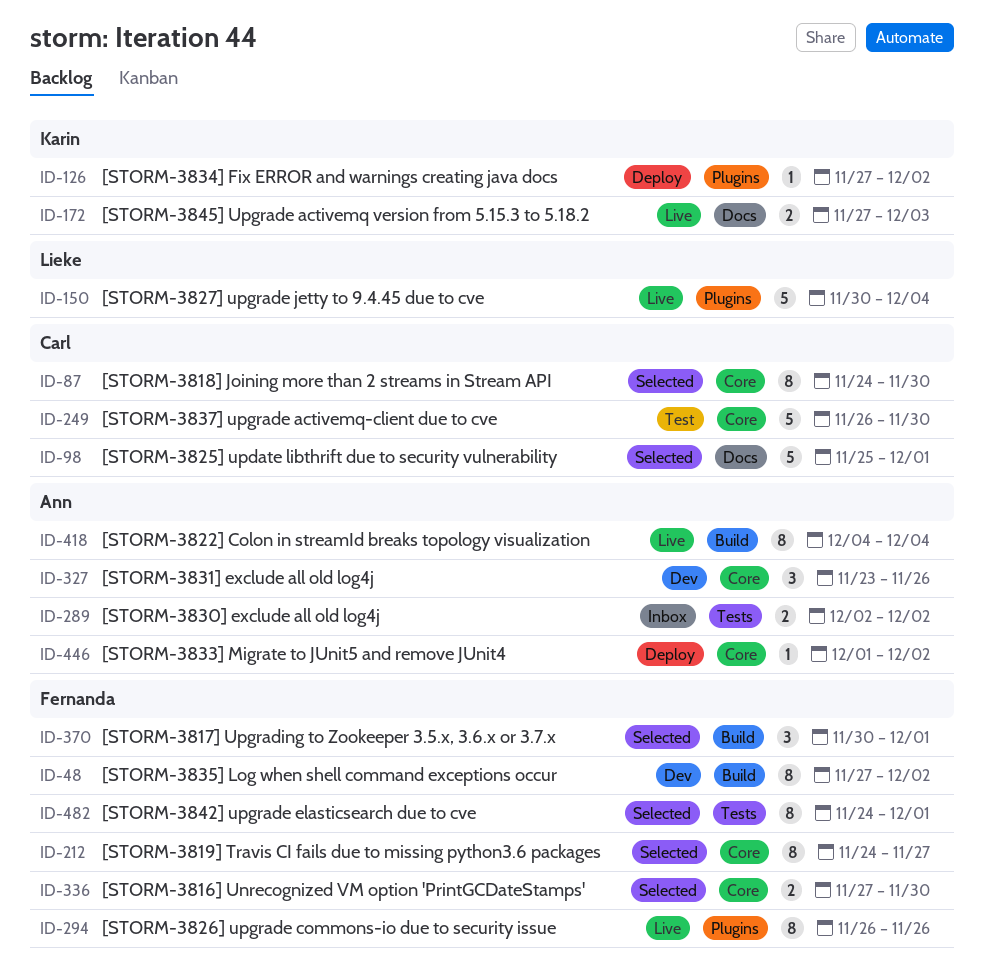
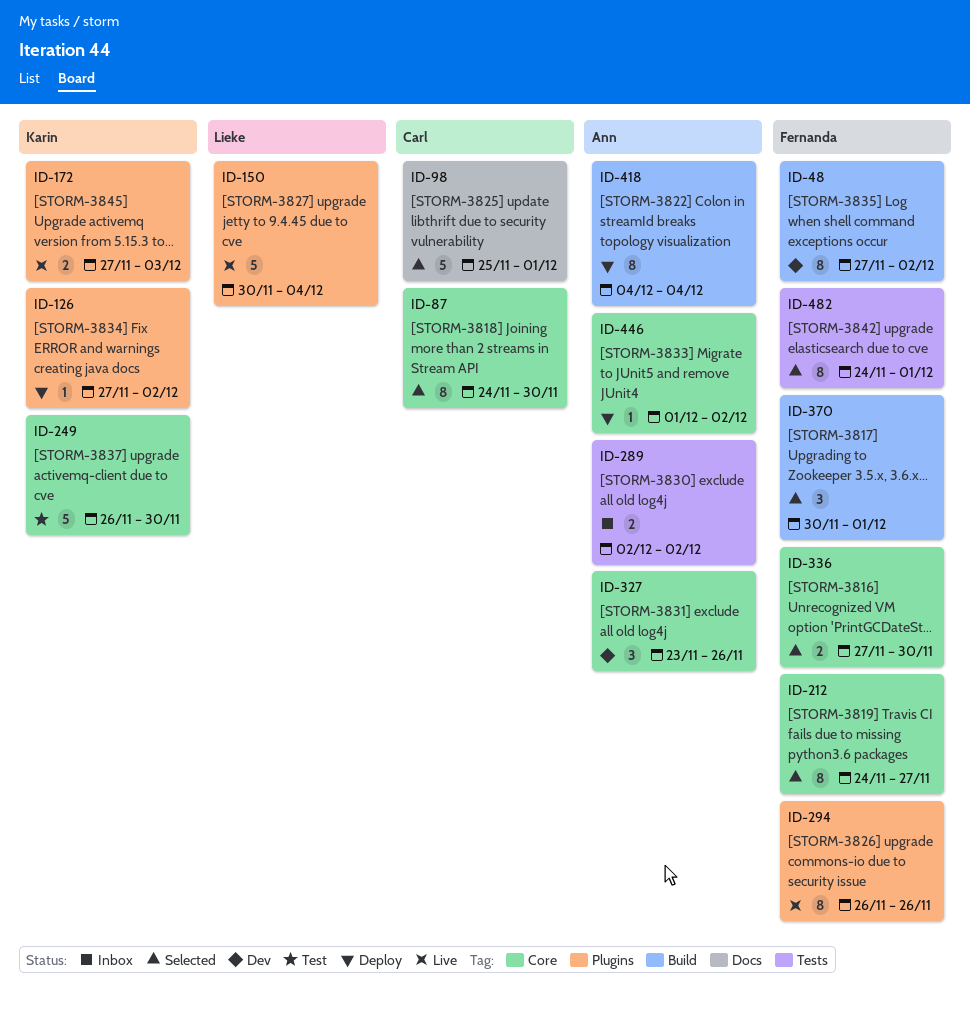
ID-172, label: Docs -> Plugins
ID-249, owner: Carl -> Karin
ID-418, status: Live -> Deploy

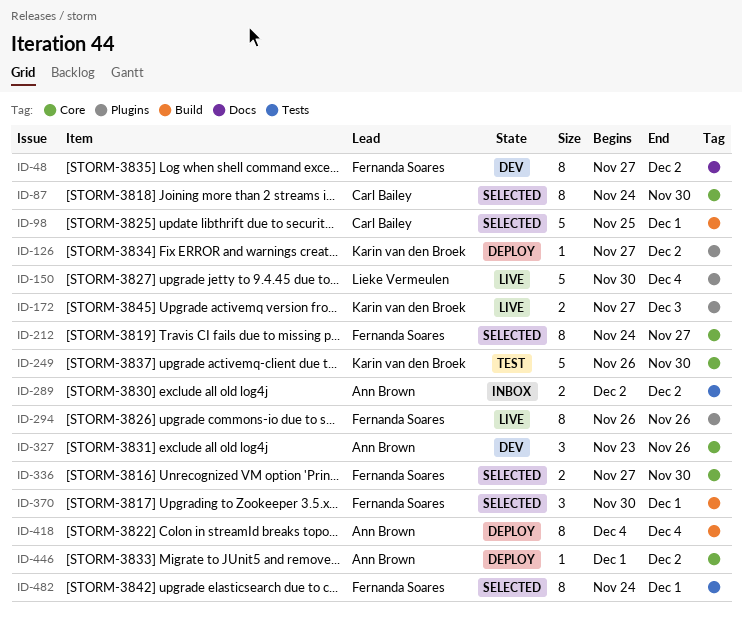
ID-48, label: Build -> Docs
ID-98, label: Docs -> Build

